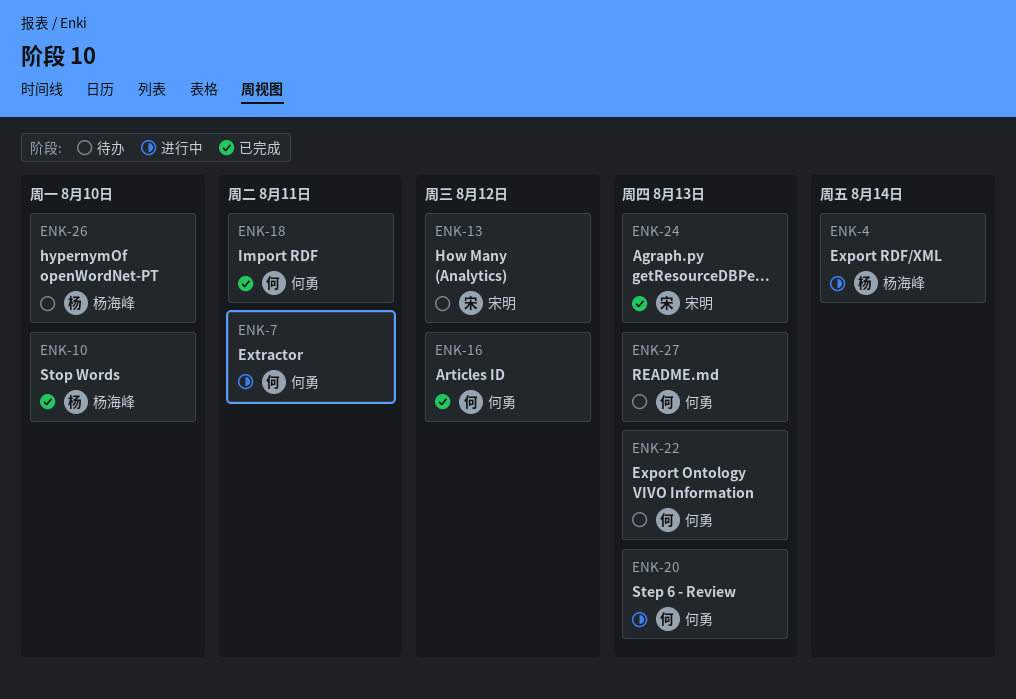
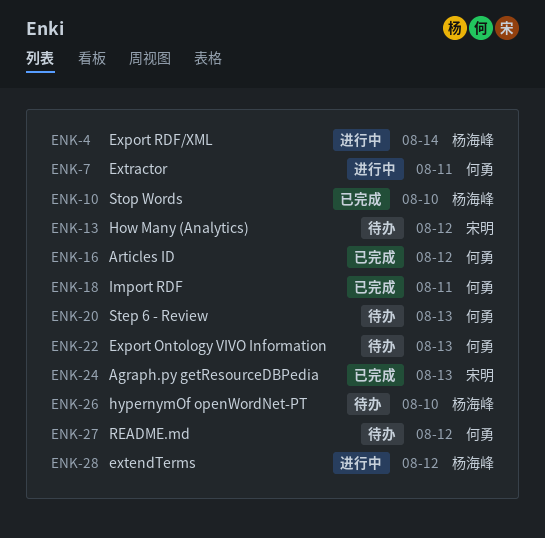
ENK-20, status: 进行中 -> 待办
ENK-27, due: Aug 13 -> Aug 12
ENK-28: none -> present

